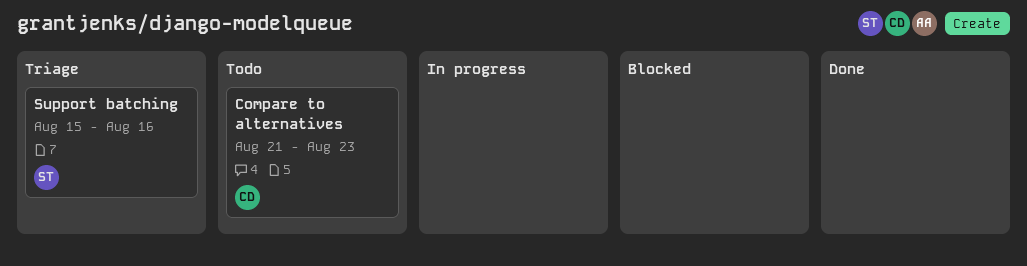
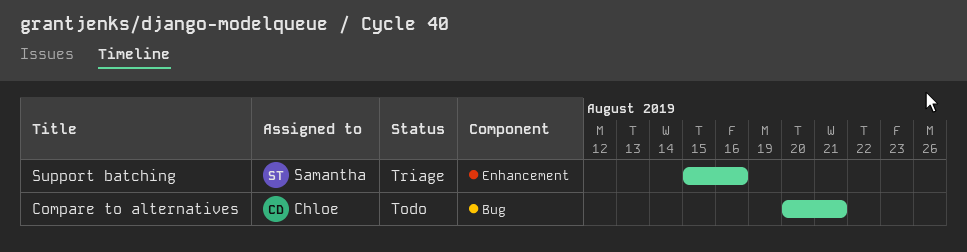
Compare to alternatives, start: Aug 21 -> Aug 20
Compare to alternatives, due: Aug 23 -> Aug 21

